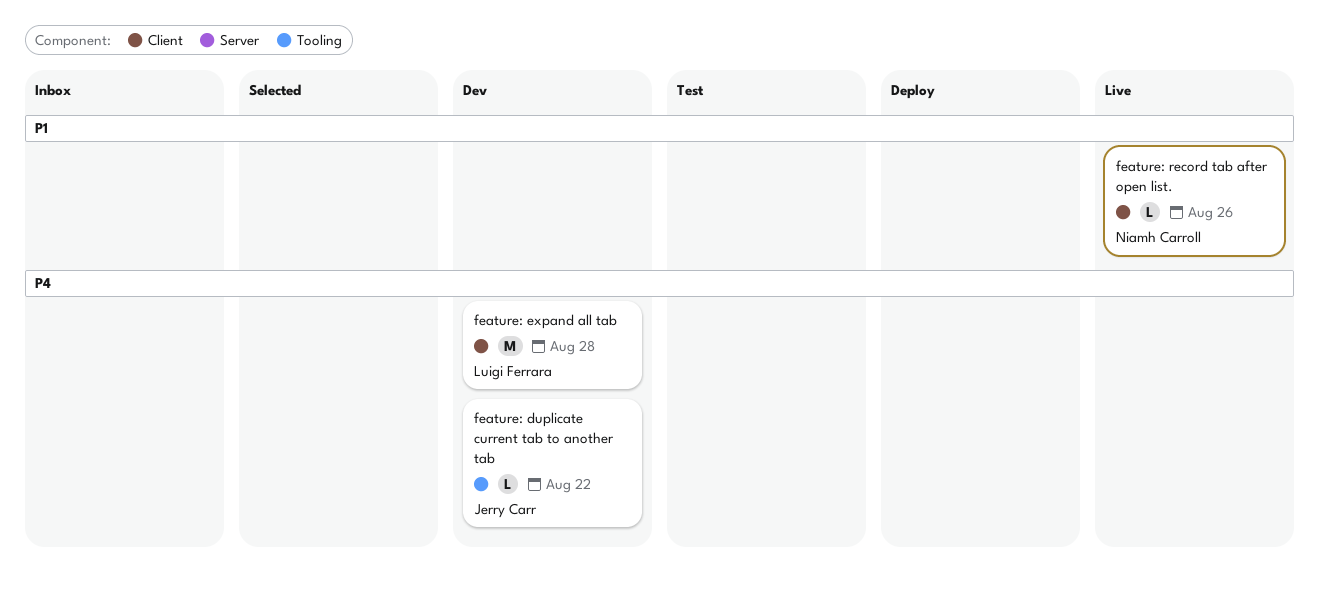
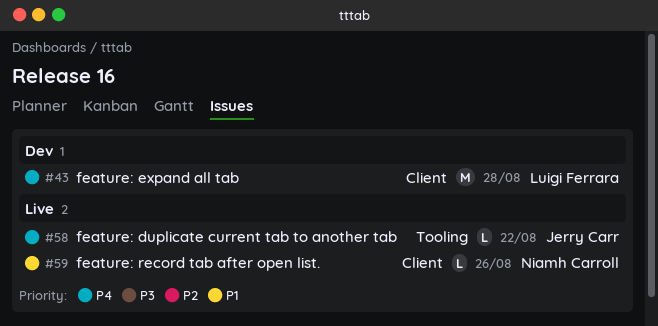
feature: duplicate current tab to another tab, status: Dev -> Live

